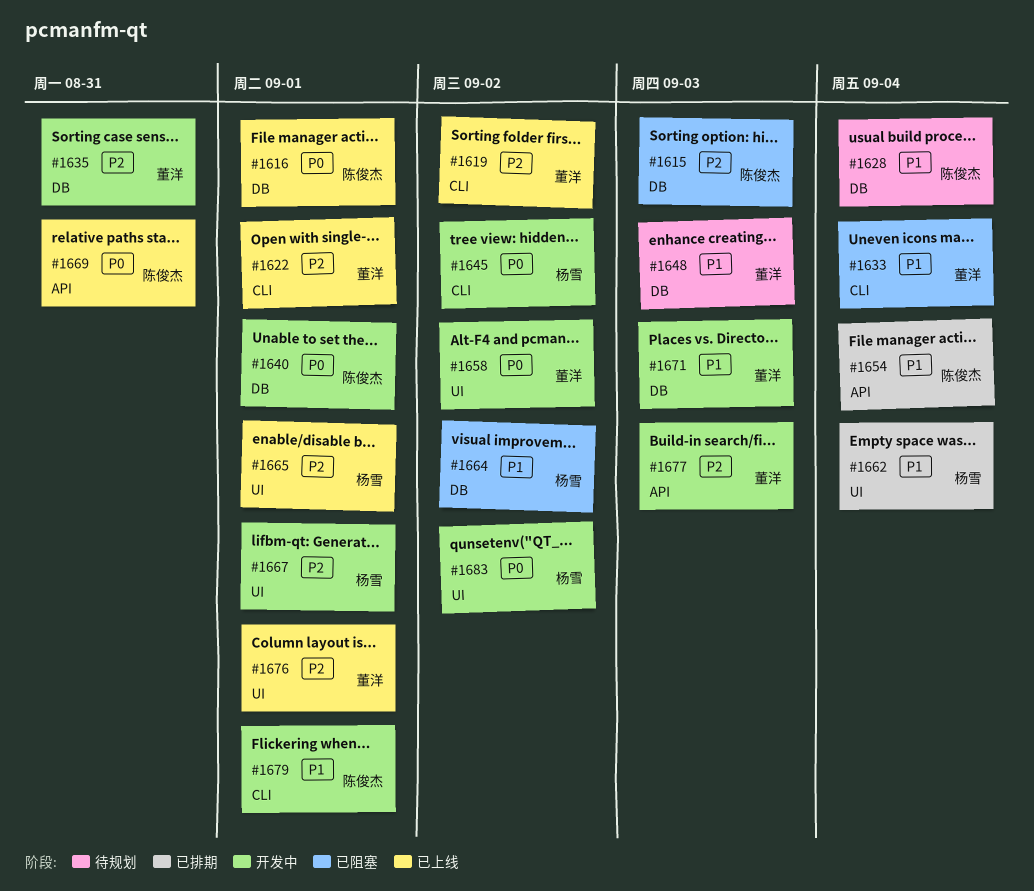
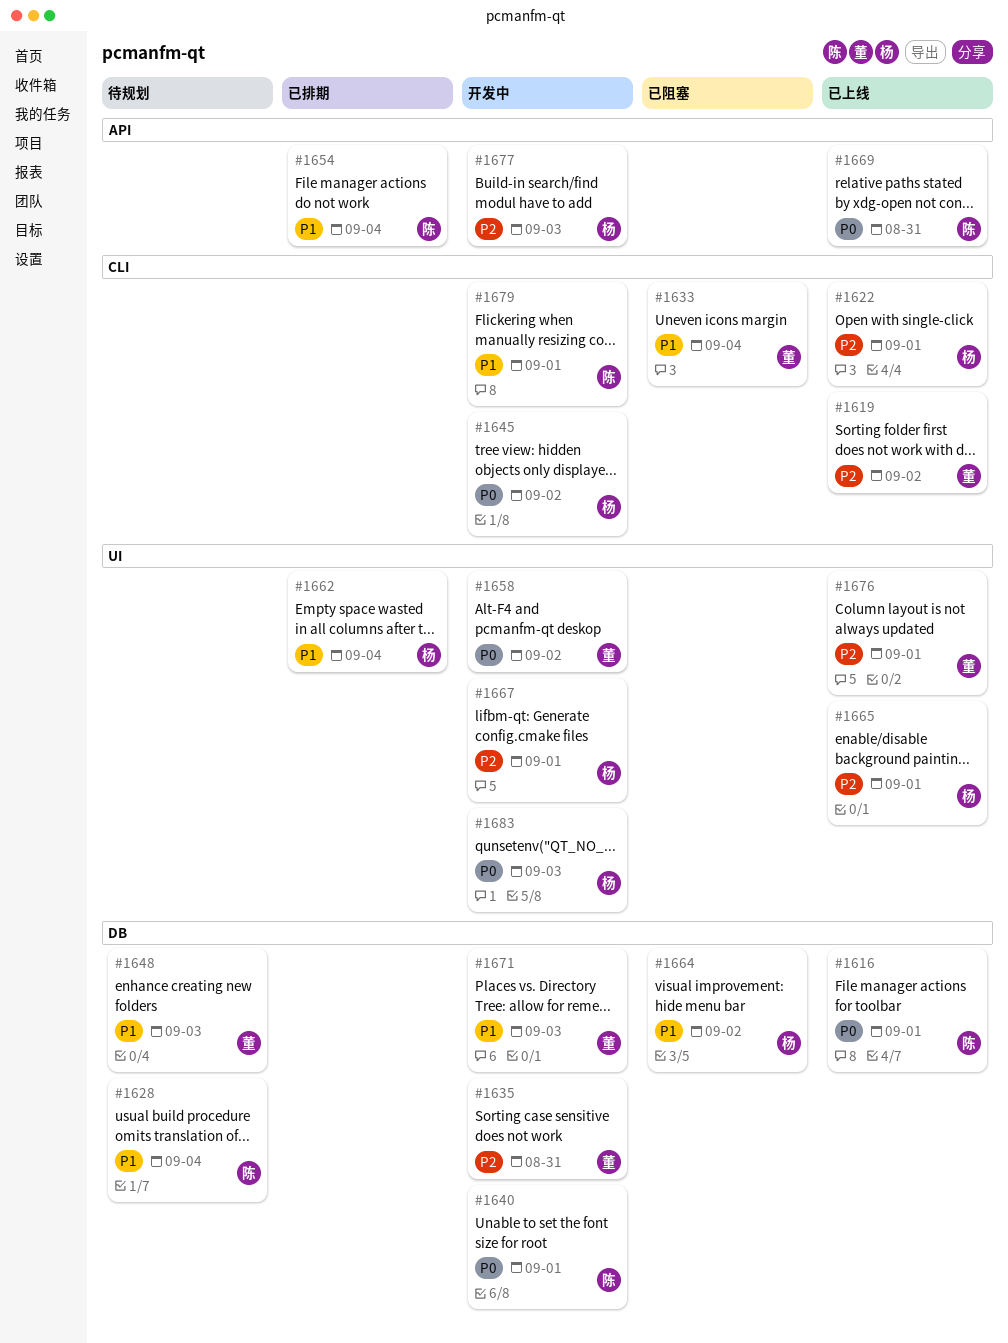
#1615: present -> none
#1622, owner: 董洋 -> 杨雪
#1677, owner: 董洋 -> 杨雪
#1683, due: Sep 2 -> Sep 3

